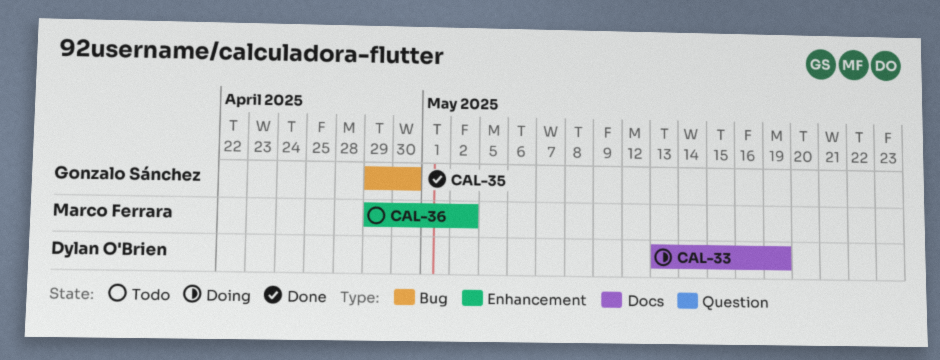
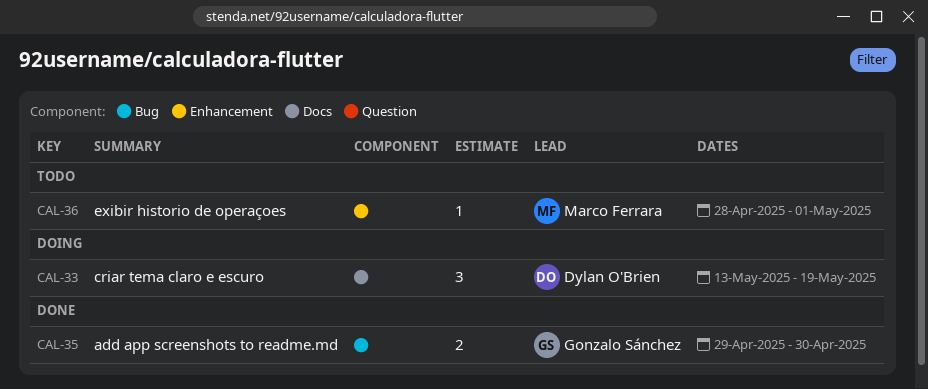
CAL-36, start: Apr 29 -> Apr 28
CAL-36, due: May 2 -> May 1

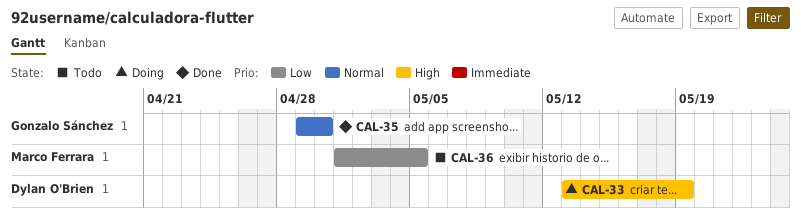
CAL-36, start: Apr 28 -> May 1
CAL-36, due: May 1 -> May 5

